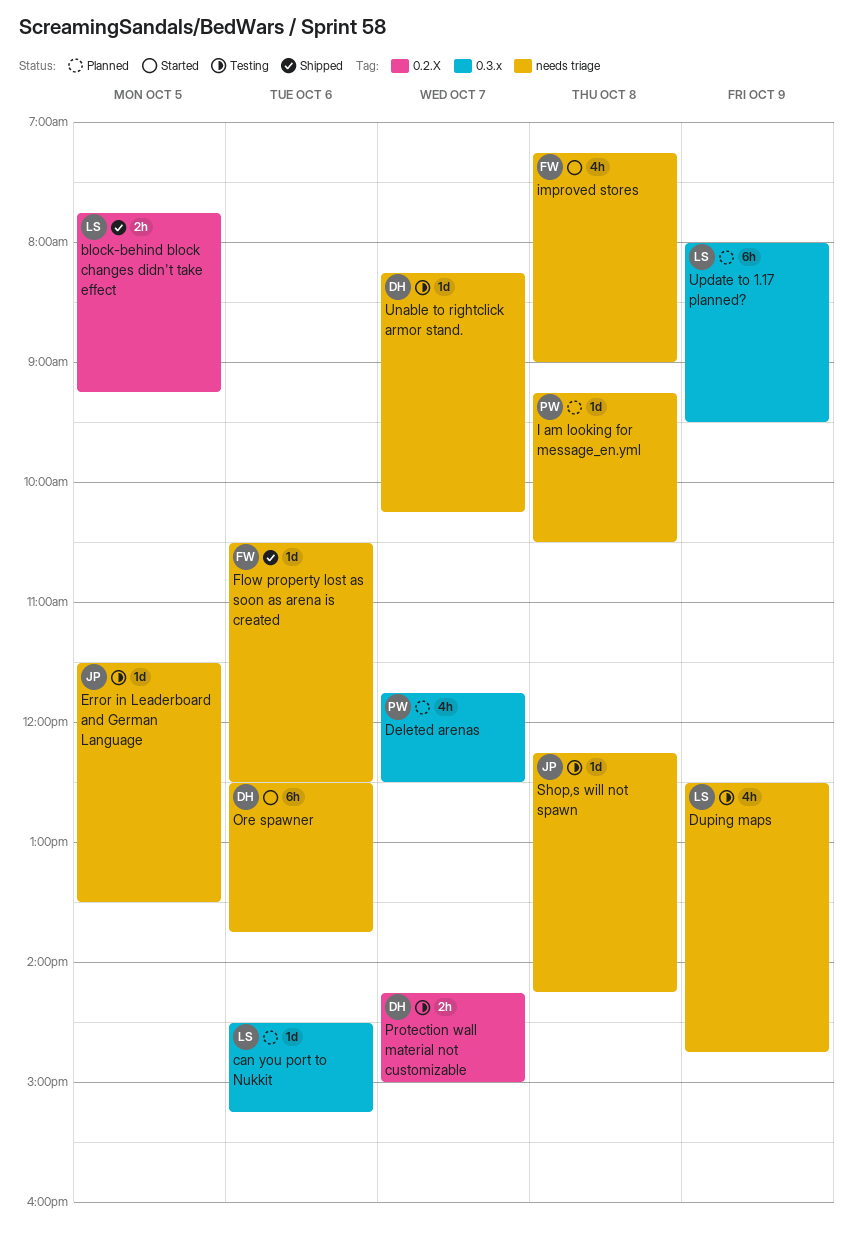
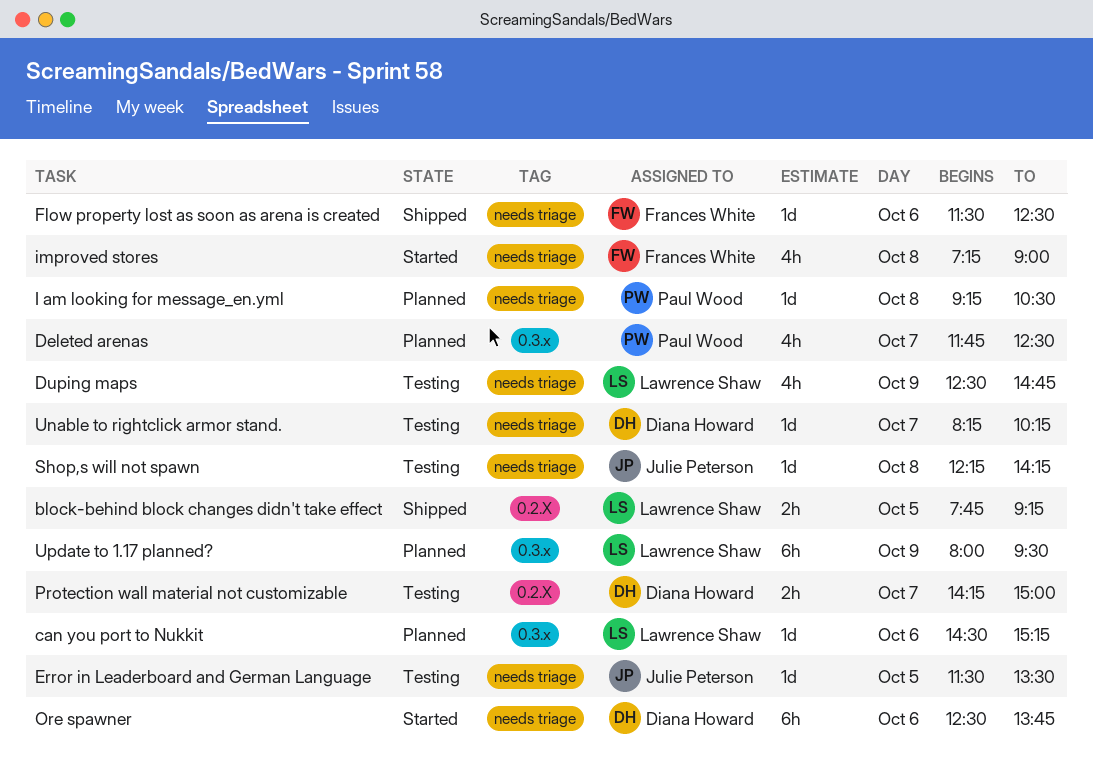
Flow property lost as soon as arena is created, begins: 10:30 -> 11:30

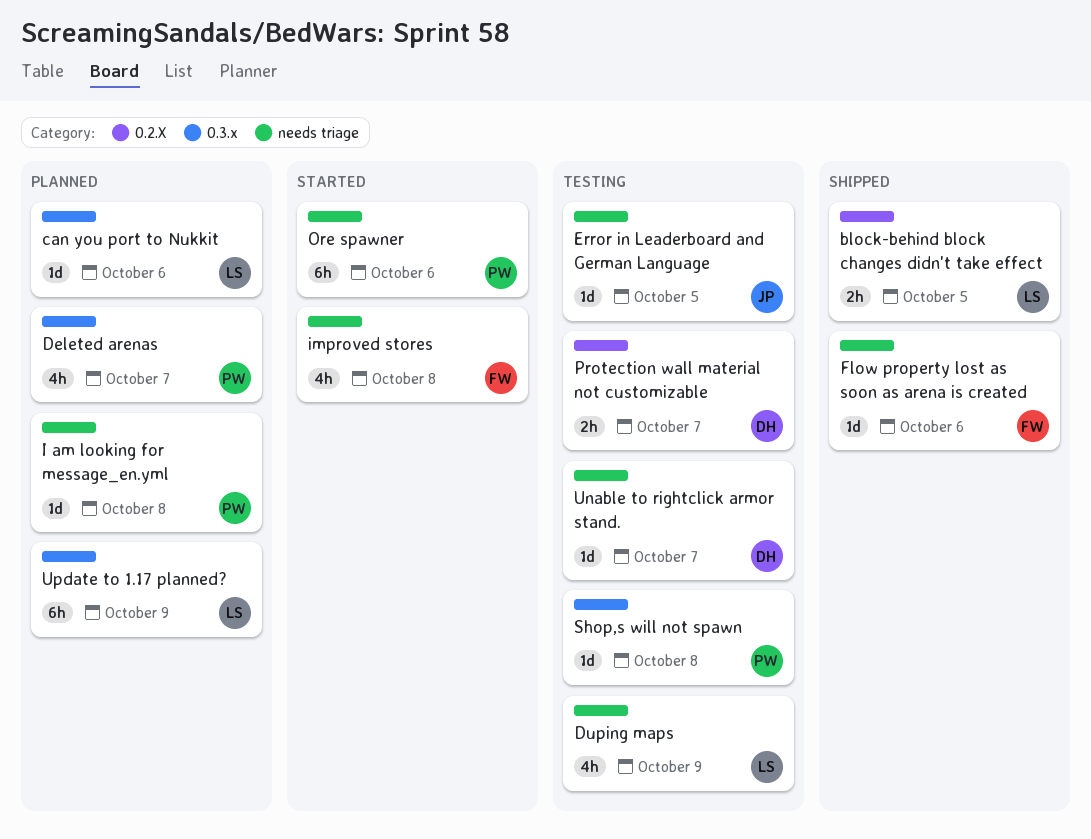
Ore spawner, owner: Diana Howard -> Paul Wood
Shop,s will not spawn, owner: Julie Peterson -> Paul Wood
Shop,s will not spawn, label: needs triage -> 0.3.x

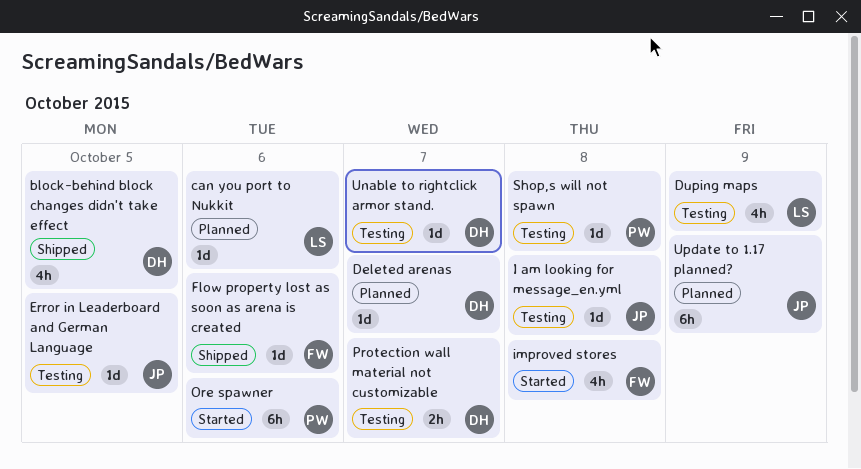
block-behind block changes didn't take effect, owner: LS -> DH
block-behind block changes didn't take effect, estimate: 2h -> 4h
Deleted arenas, owner: PW -> DH
Deleted arenas, estimate: 4h -> 1d
I am looking for message_en.yml, status: Planned -> Testing
I am looking for message_en.yml, owner: PW -> JP
Update to 1.17 planned?, owner: LS -> JP

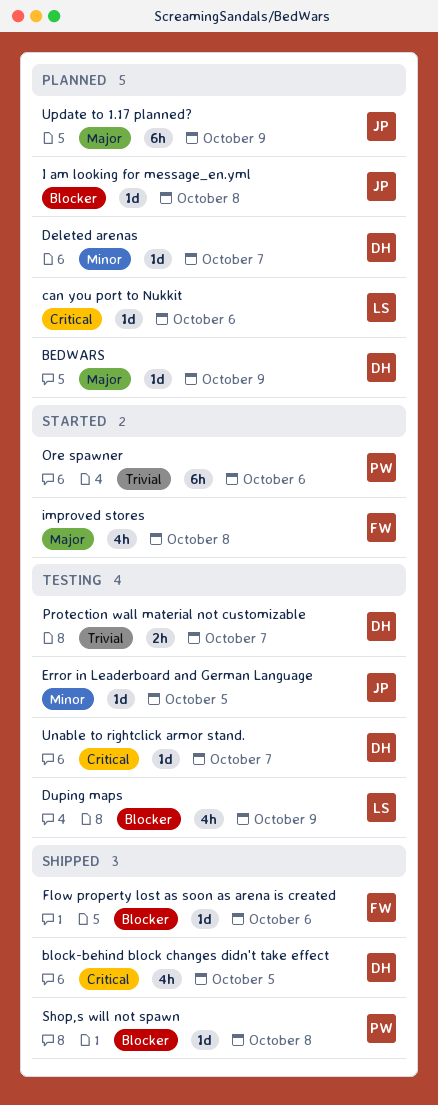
BEDWARS: none -> present
I am looking for message_en.yml, status: Testing -> Planned
Shop,s will not spawn, status: Testing -> Shipped

